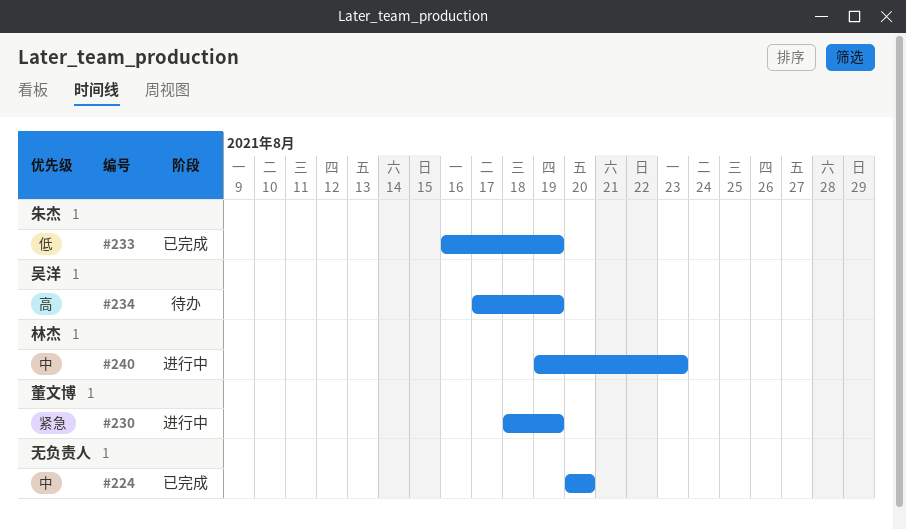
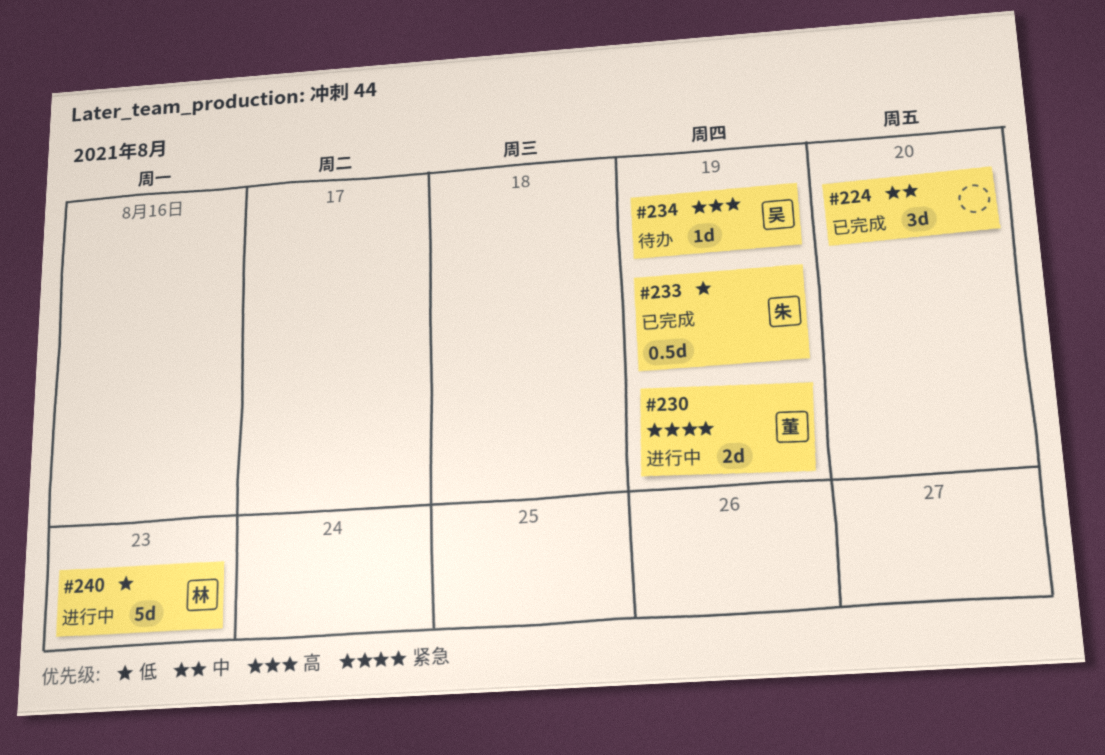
#240, priority: 中 -> 低

